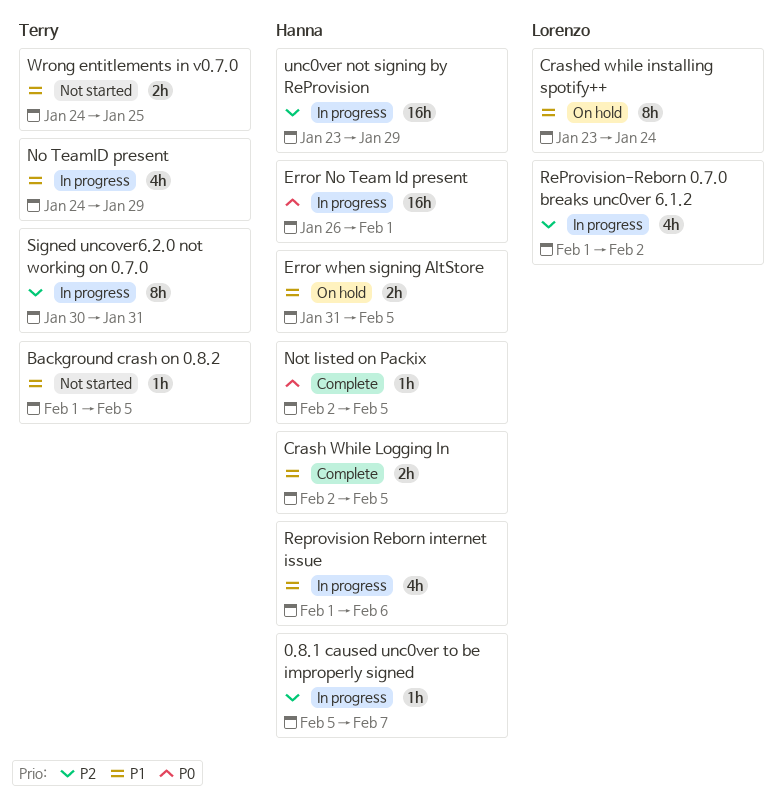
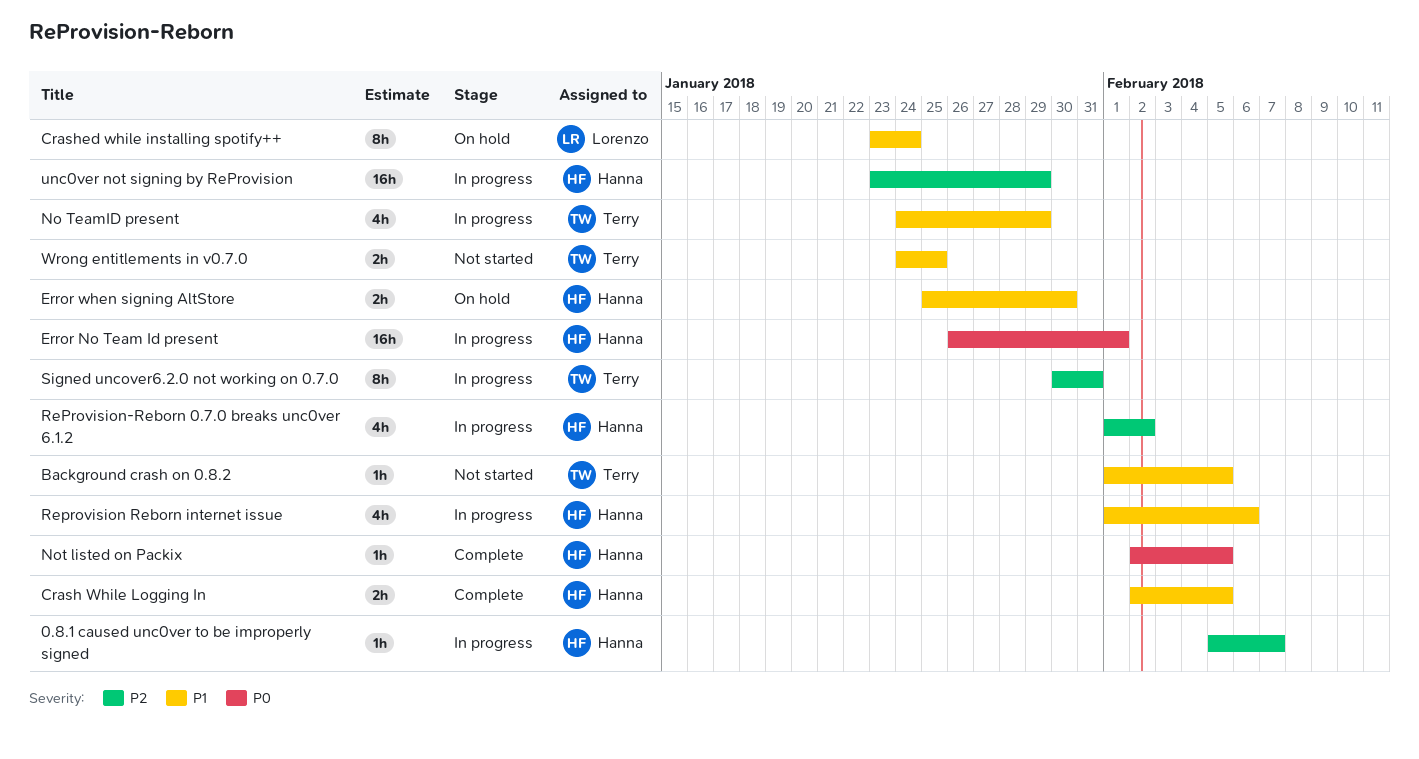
Error when signing AltStore, start: Jan 31 -> Jan 25
Error when signing AltStore, due: Feb 5 -> Jan 30
ReProvision-Reborn 0.7.0 breaks unc0ver 6.1.2, owner: Lorenzo -> Hanna

